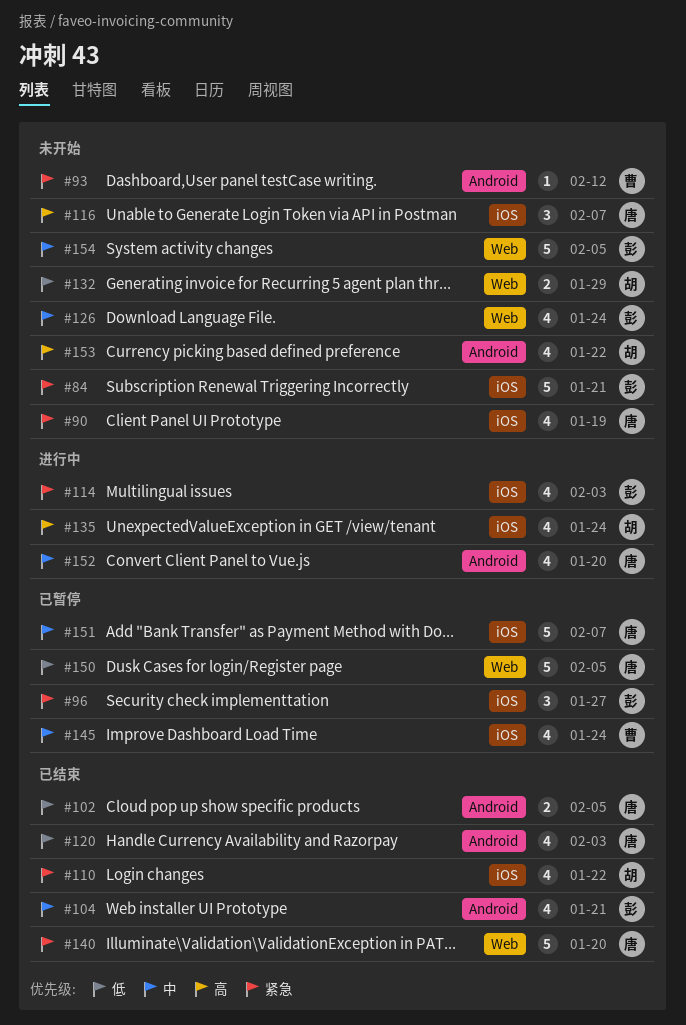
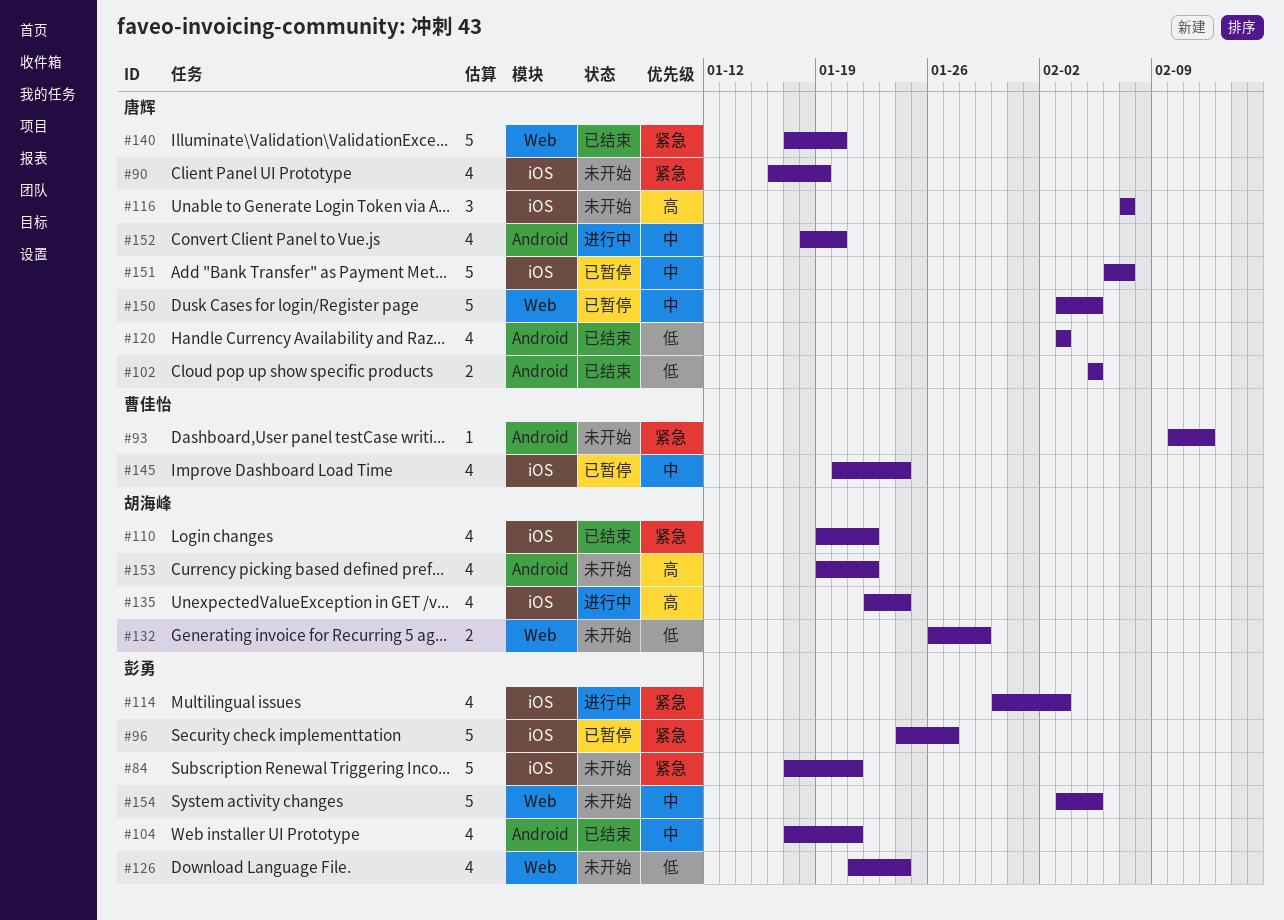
#96, estimate: 3 -> 5
#126, priority: 中 -> 低
#150, priority: 低 -> 中

